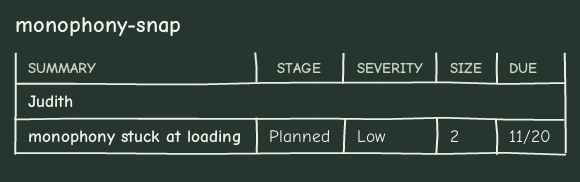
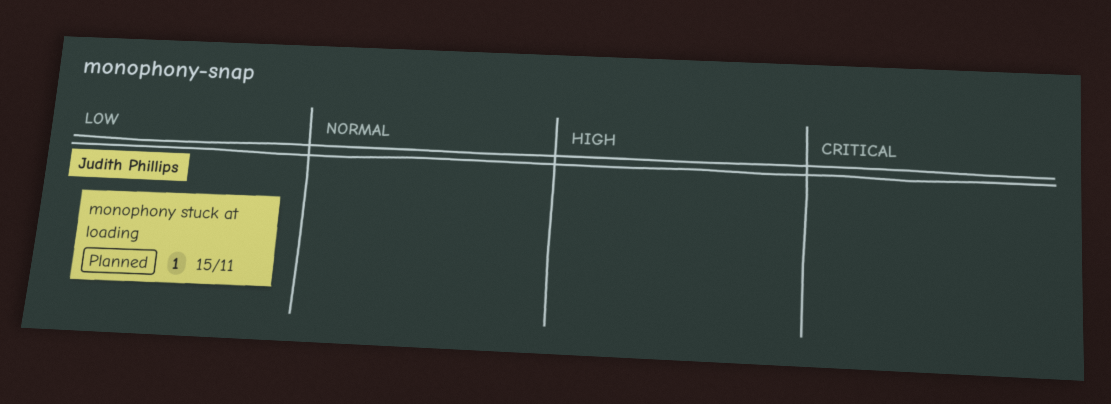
monophony stuck at loading, estimate: 2 -> 1
monophony stuck at loading, due: Nov 20 -> Nov 15

